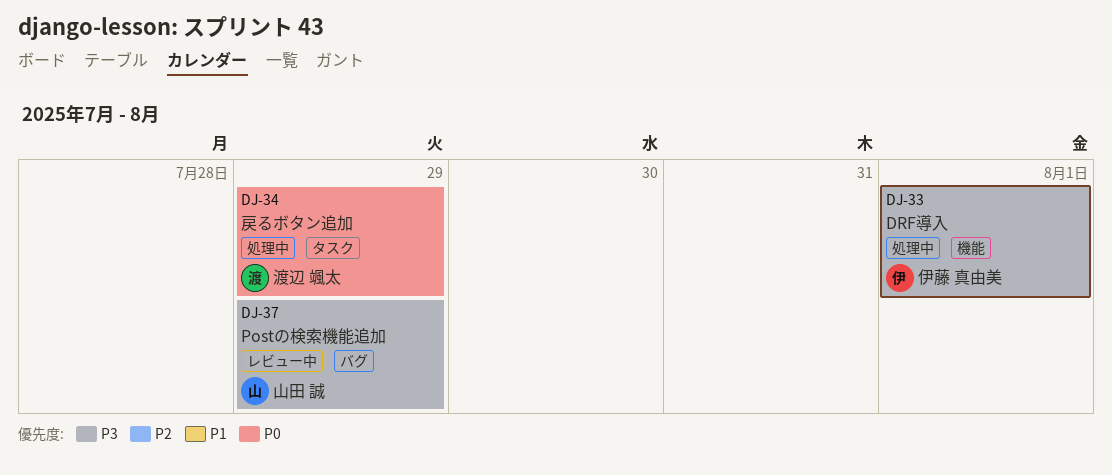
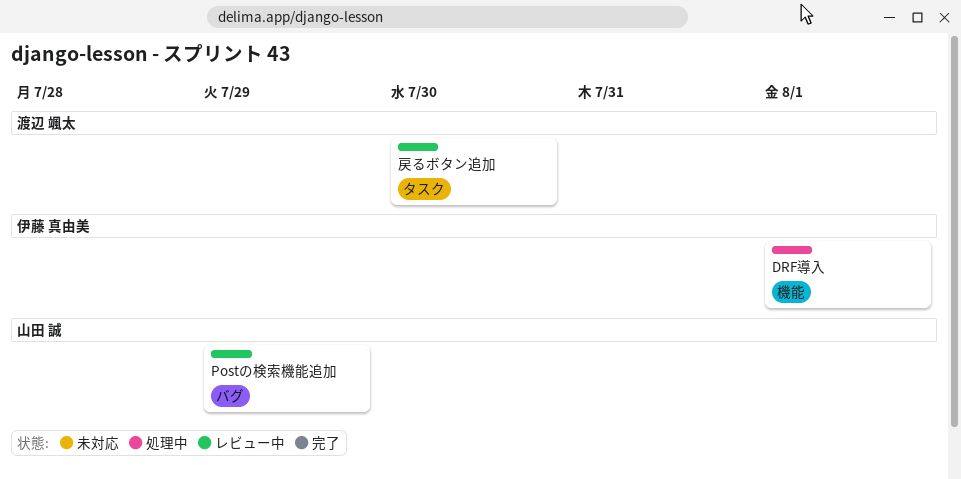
戻るボタン追加, status: 処理中 -> レビュー中
戻るボタン追加, due: Jul 29 -> Jul 30

